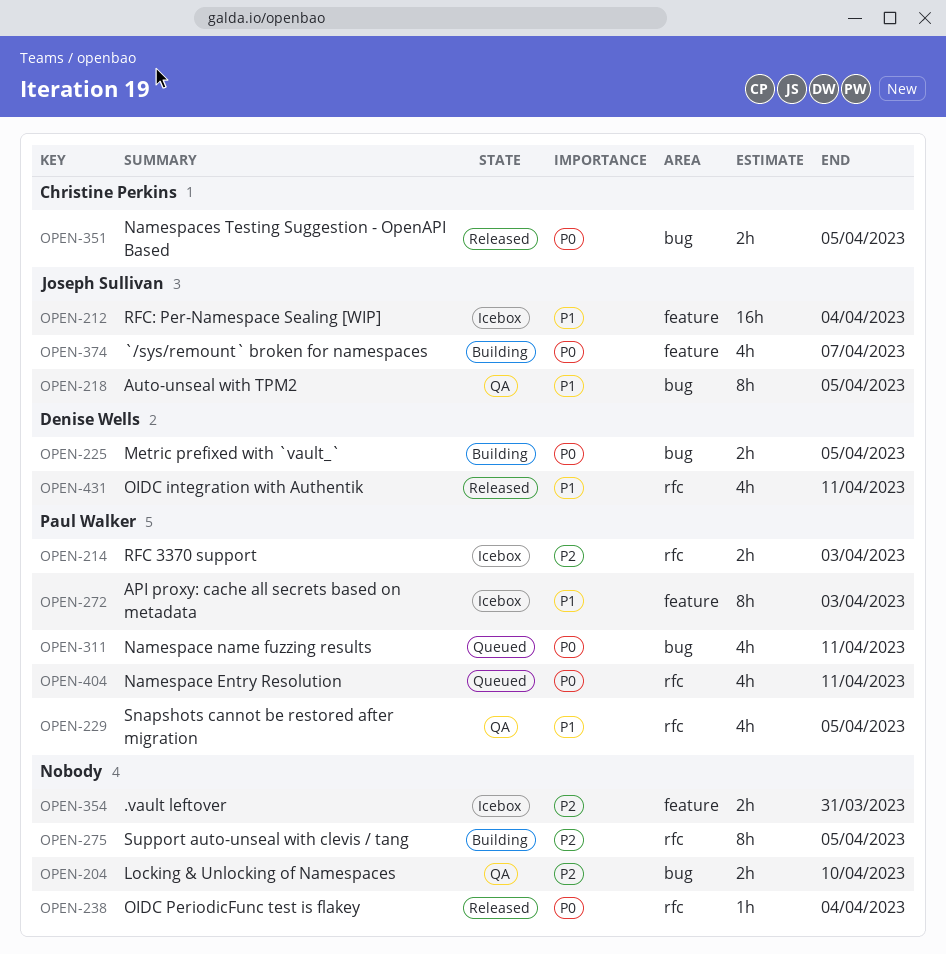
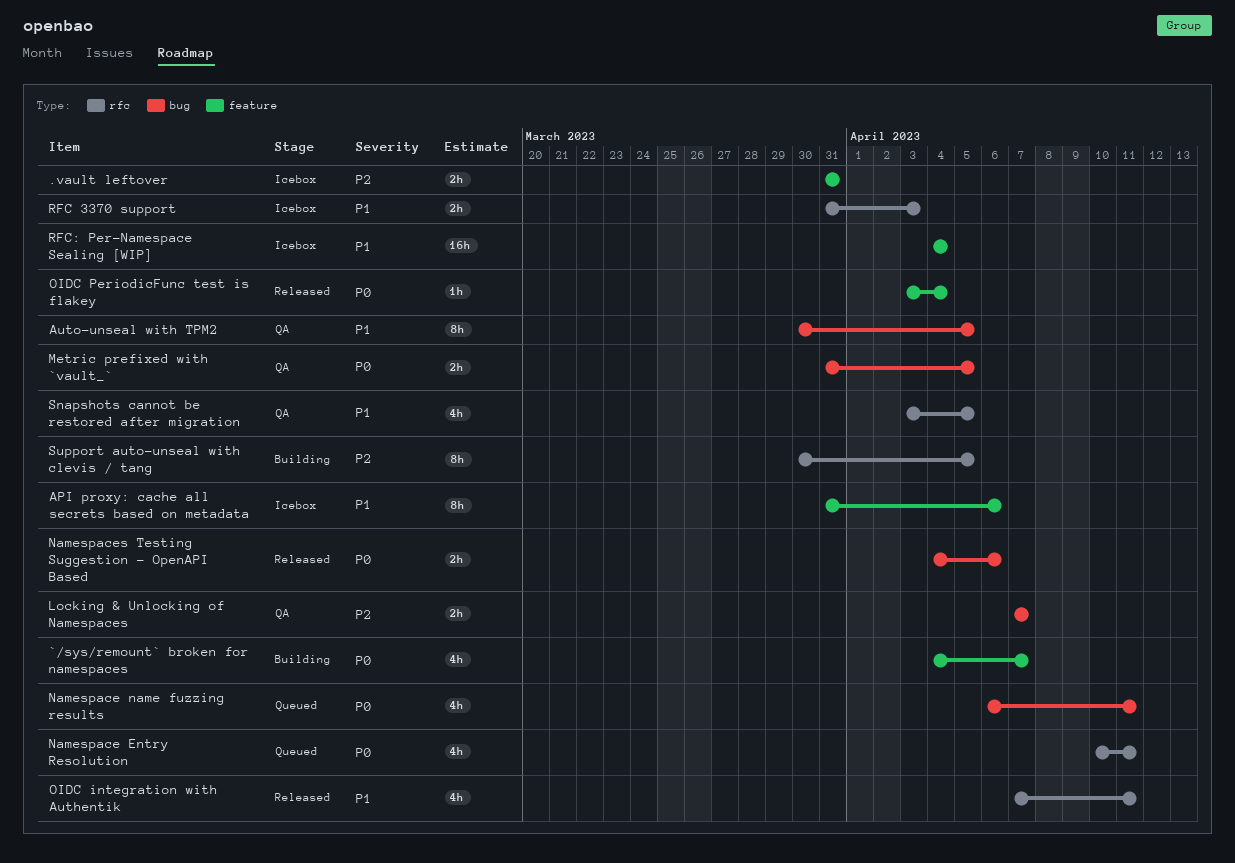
API proxy: cache all secrets based on metadata, due: Apr 3 -> Apr 6
Locking & Unlocking of Namespaces, due: Apr 10 -> Apr 7
Metric prefixed with `vault_`, status: Building -> QA
Namespaces Testing Suggestion - OpenAPI Based, due: Apr 5 -> Apr 6
OIDC PeriodicFunc test is flakey, label: rfc -> feature
RFC 3370 support, priority: P2 -> P1

